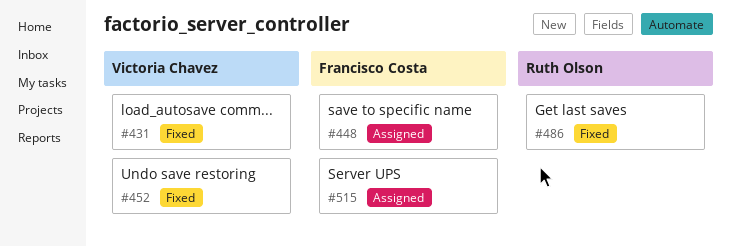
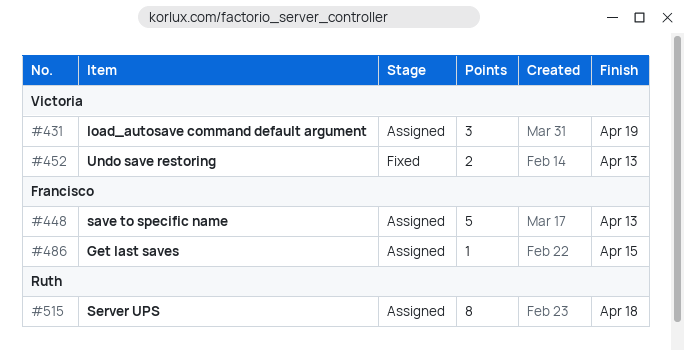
#431, status: Fixed -> Assigned
#486, status: Fixed -> Assigned
#486, owner: Ruth Olson -> Francisco Costa
#515, owner: Francisco Costa -> Ruth Olson

